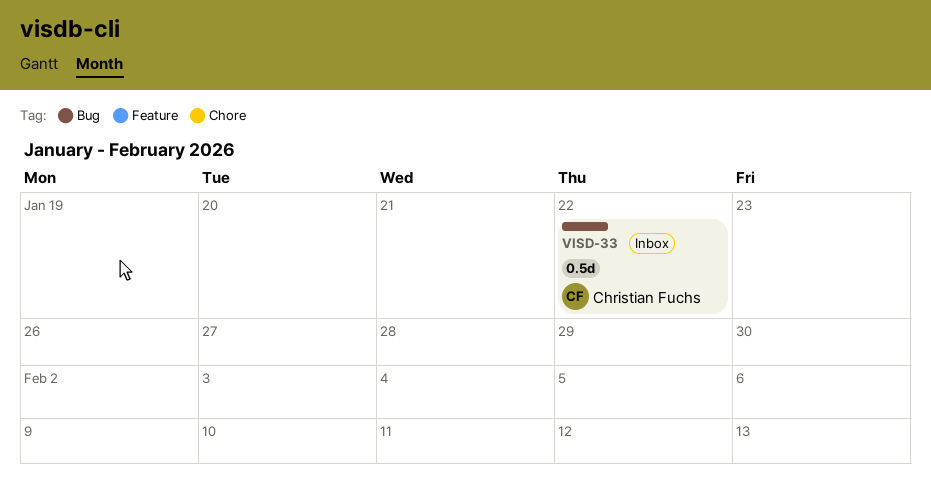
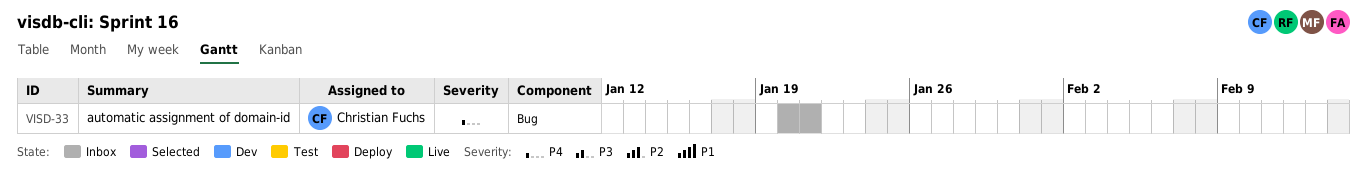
VISD-33, due: Jan 22 -> Jan 21

